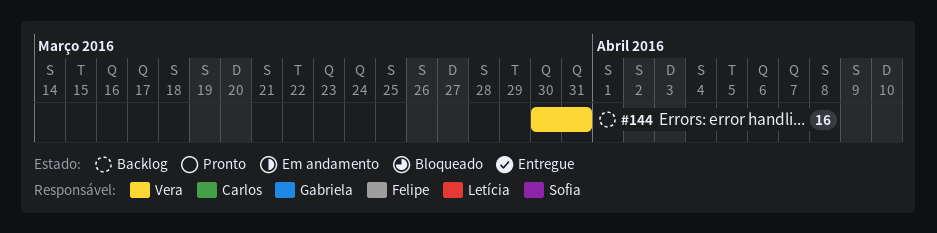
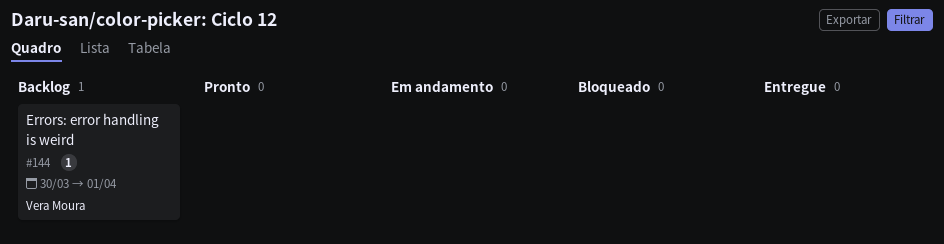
#144, estimate: 16 -> 1
#144, due: Mar 31 -> Apr 1

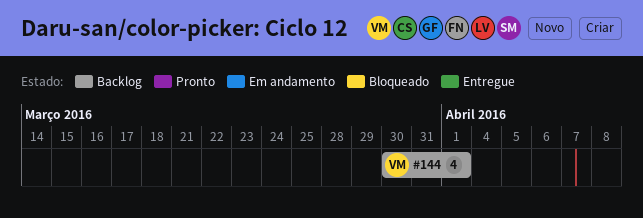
#144, estimate: 1 -> 4

